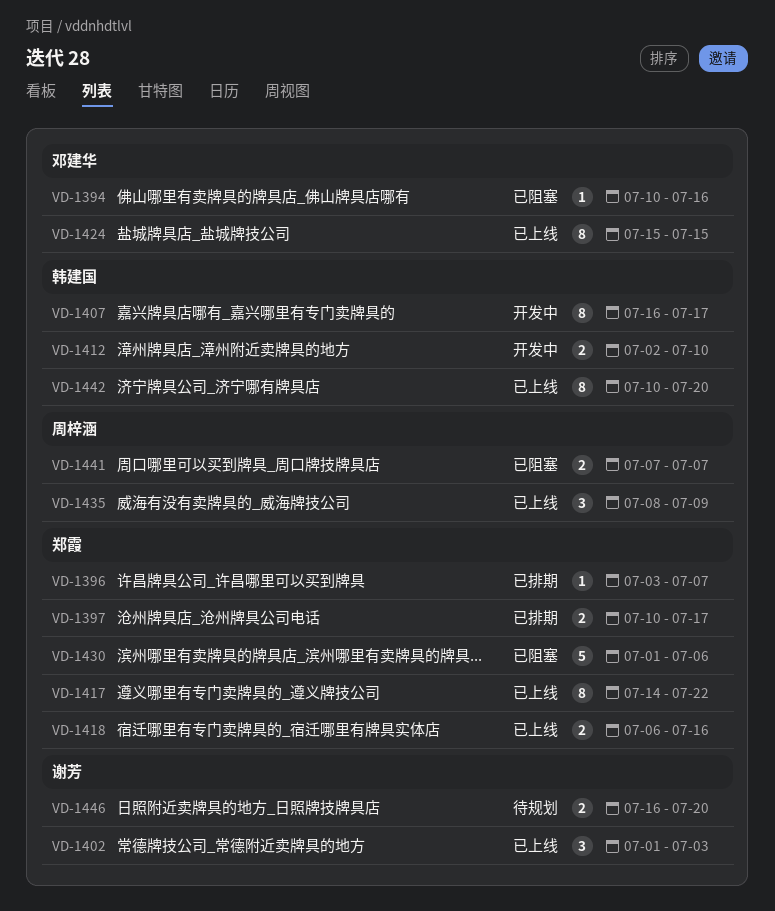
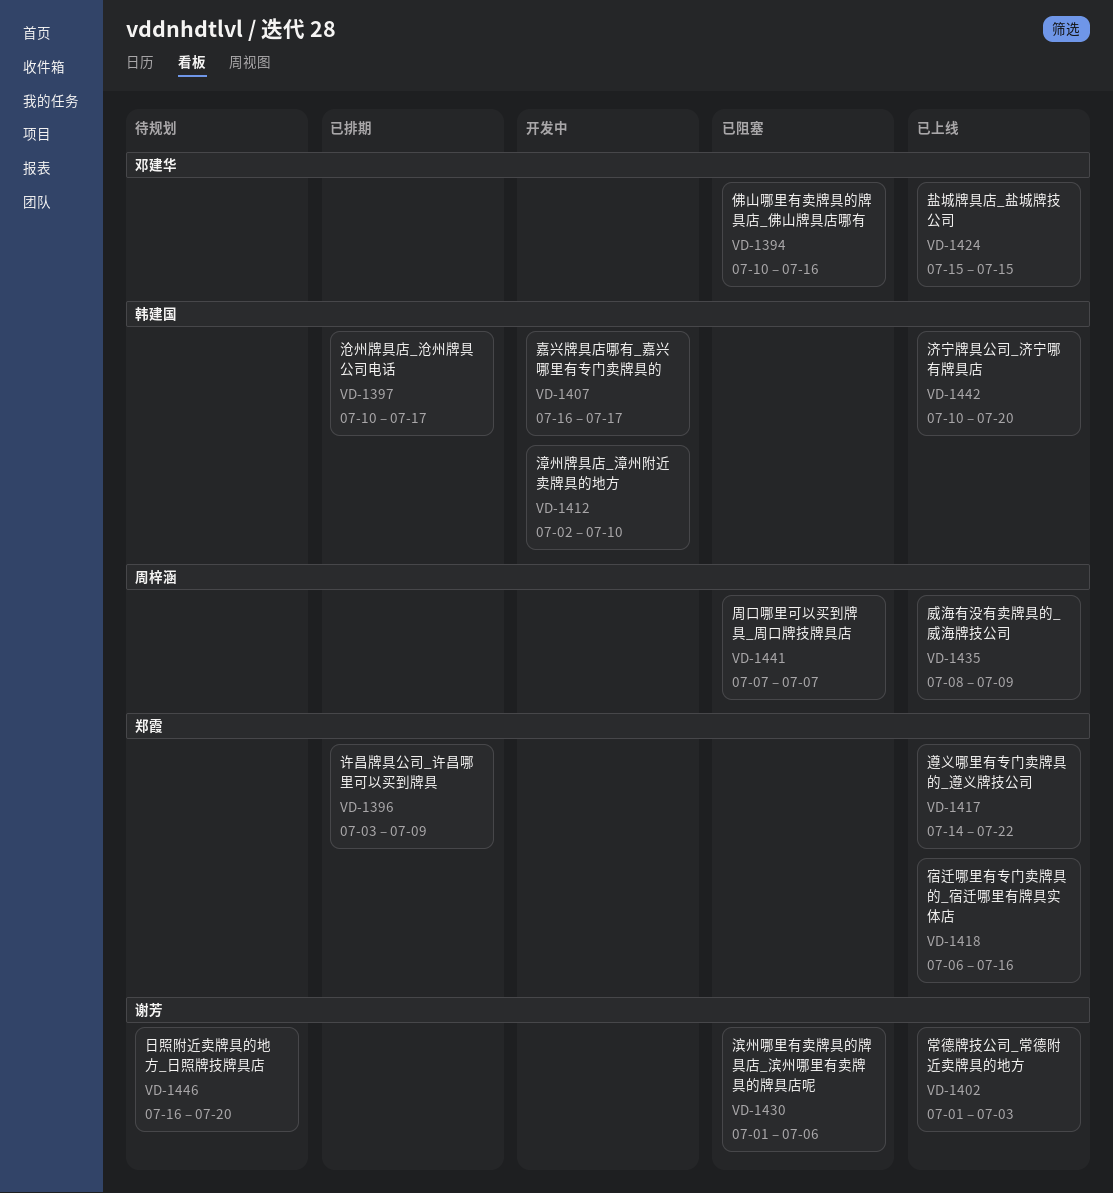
VD-1396, due: Jul 7 -> Jul 9
VD-1397, owner: 郑霞 -> 韩建国
VD-1430, owner: 郑霞 -> 谢芳

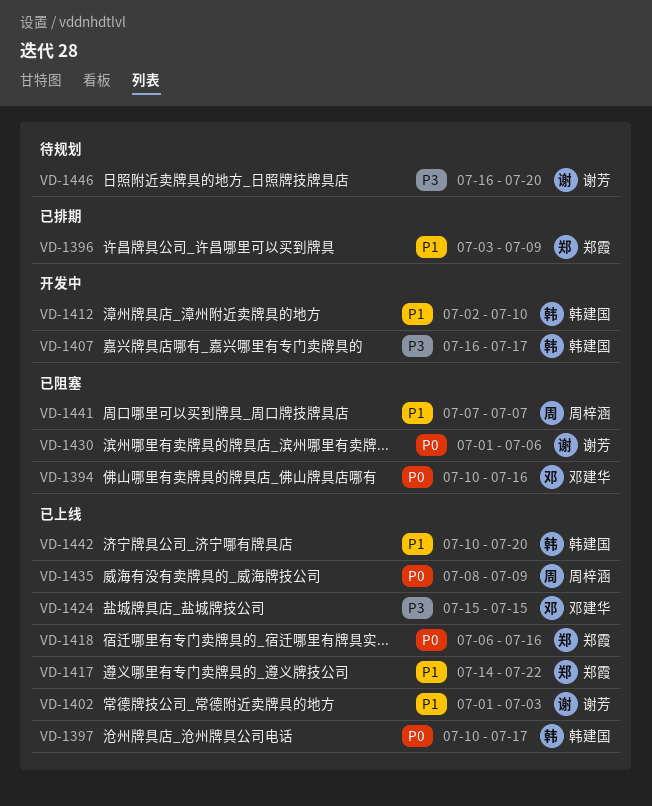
VD-1397, status: 已排期 -> 已上线

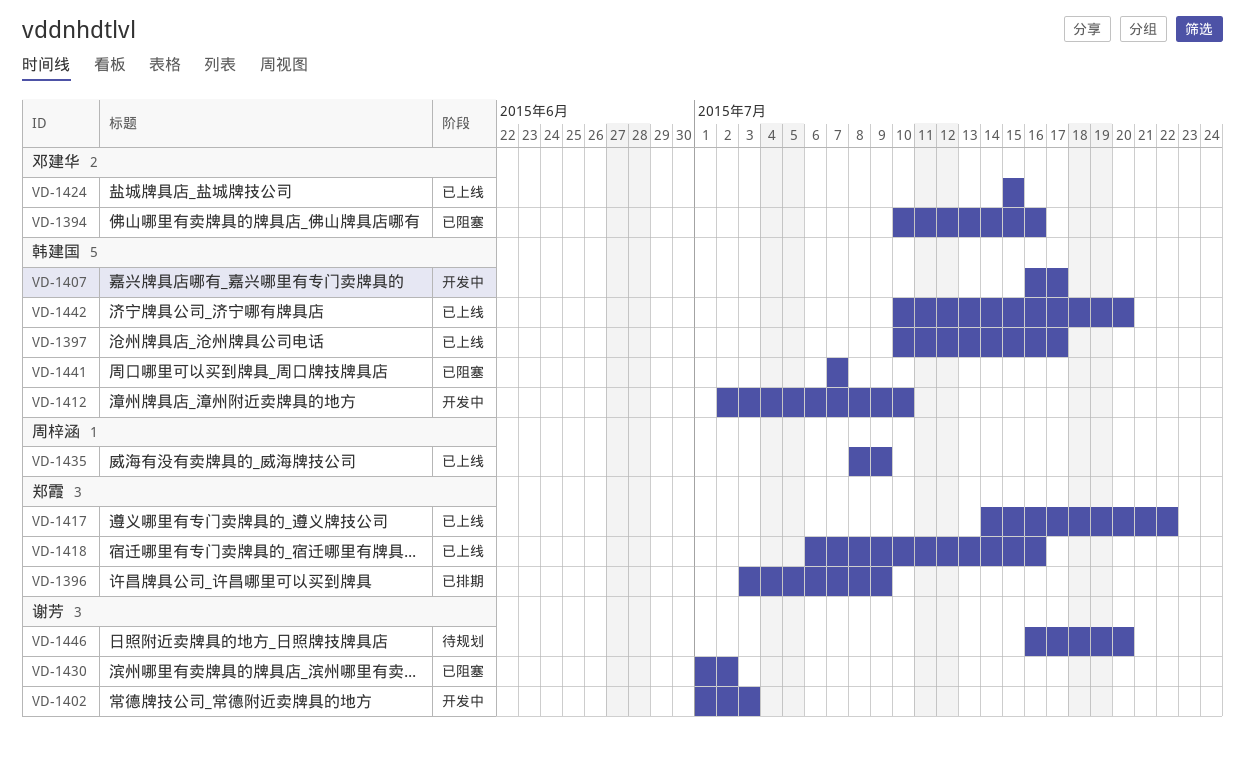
VD-1402, status: 已上线 -> 开发中
VD-1430, due: Jul 6 -> Jul 2
VD-1441, owner: 周梓涵 -> 韩建国

